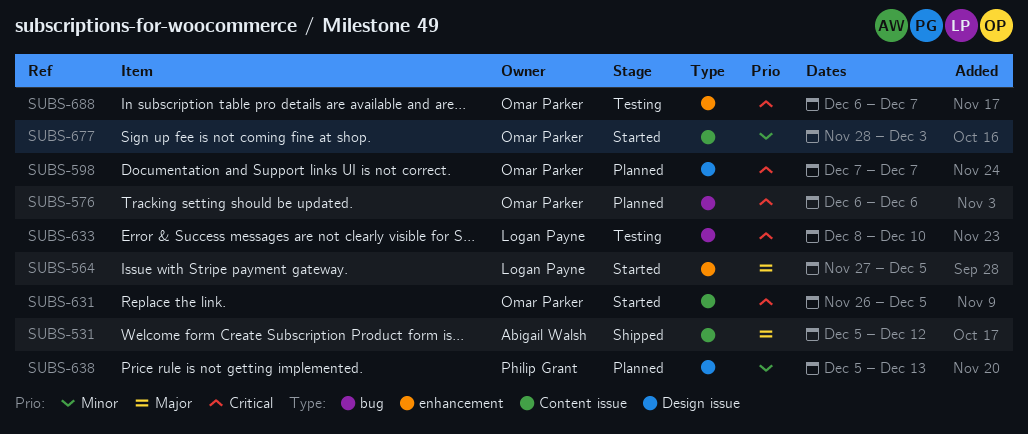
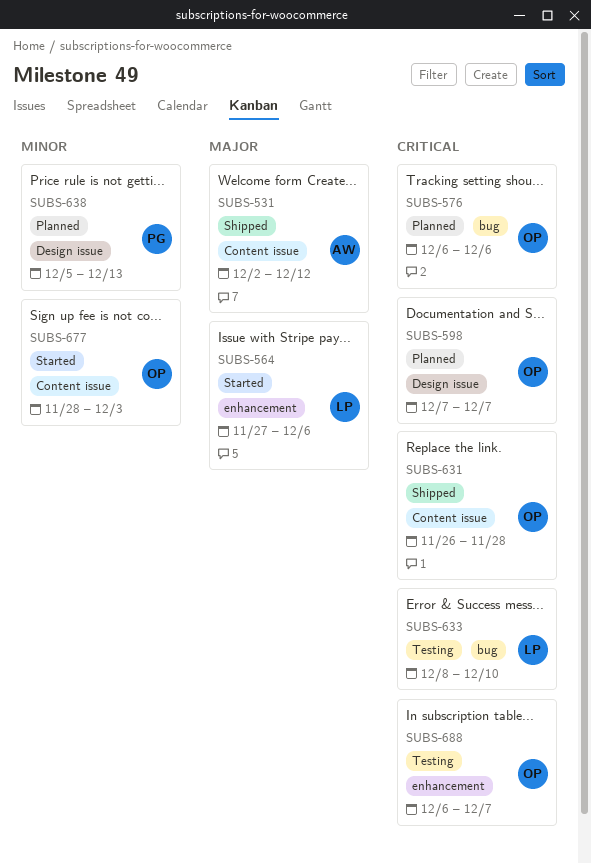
SUBS-531, start: Dec 5 -> Dec 2
SUBS-564, due: Dec 5 -> Dec 6
SUBS-631, status: Started -> Shipped
SUBS-631, due: Dec 5 -> Nov 28

